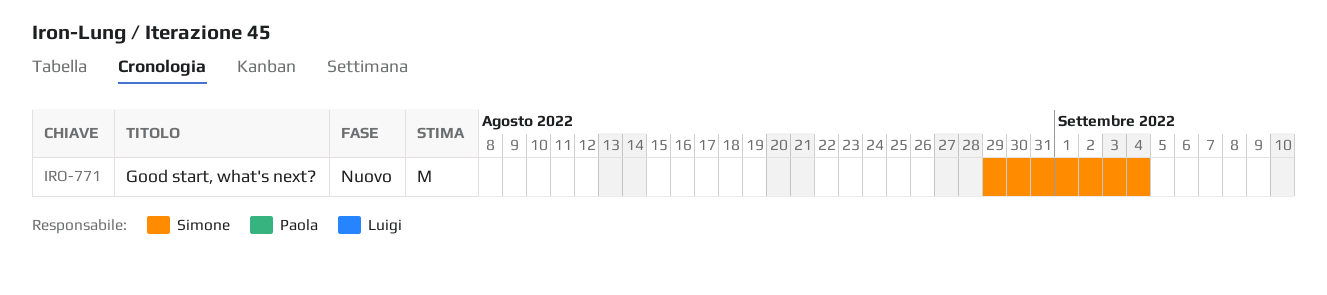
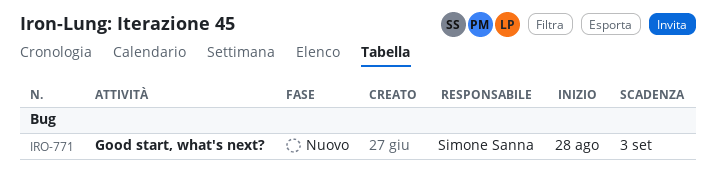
IRO-771, start: Aug 29 -> Aug 28
IRO-771, due: Sep 4 -> Sep 3

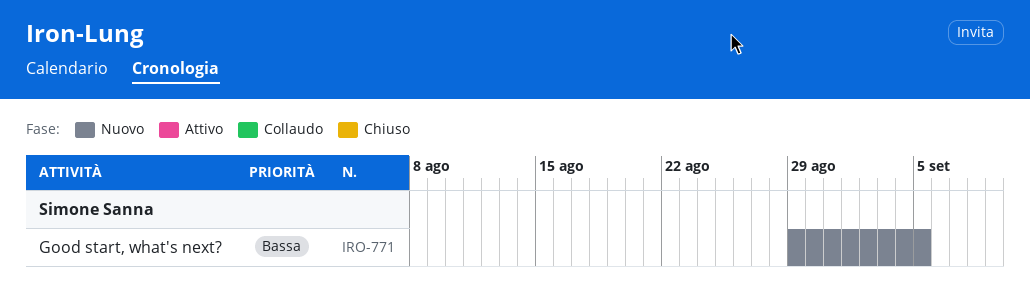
IRO-771, start: Aug 28 -> Aug 29
IRO-771, due: Sep 3 -> Sep 5

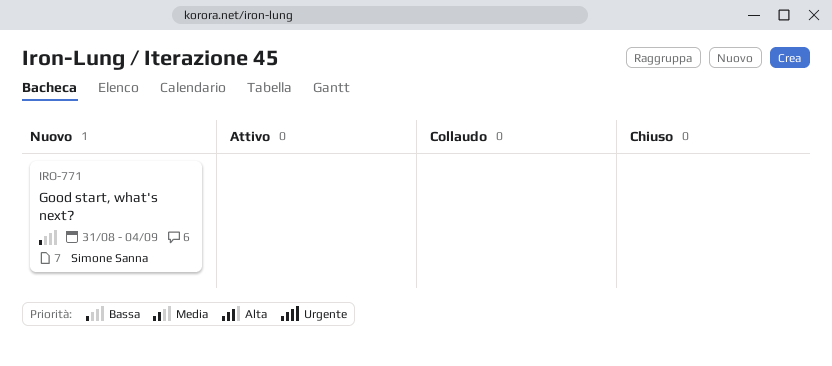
IRO-771, start: Aug 29 -> Aug 31
IRO-771, due: Sep 5 -> Sep 4

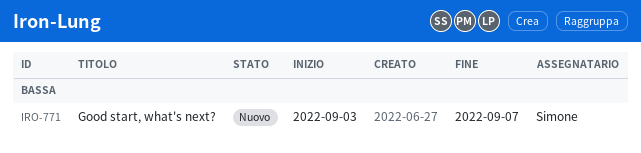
IRO-771, start: Aug 31 -> Sep 3
IRO-771, due: Sep 4 -> Sep 7

